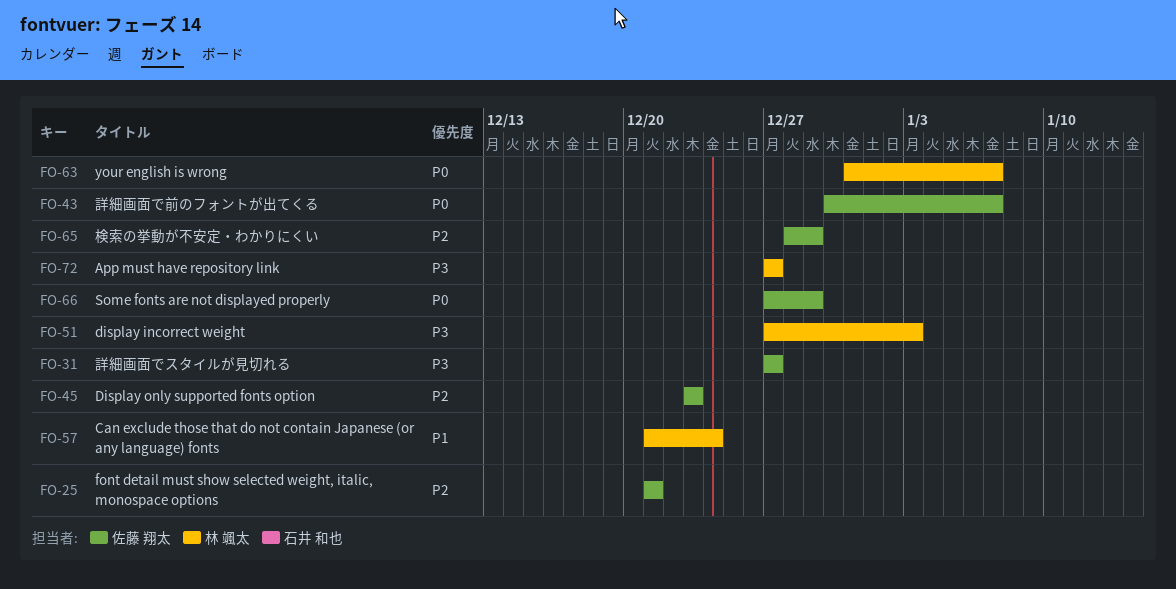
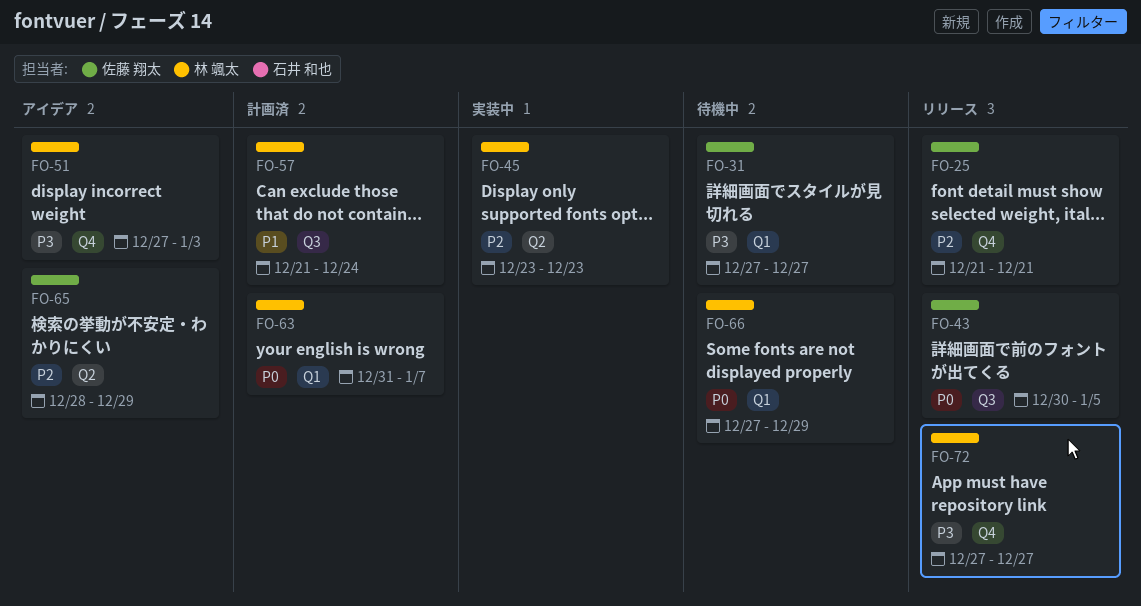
FO-43, due: Jan 7 -> Jan 5
FO-45, owner: 佐藤 翔太 -> 林 颯太
FO-66, owner: 佐藤 翔太 -> 林 颯太

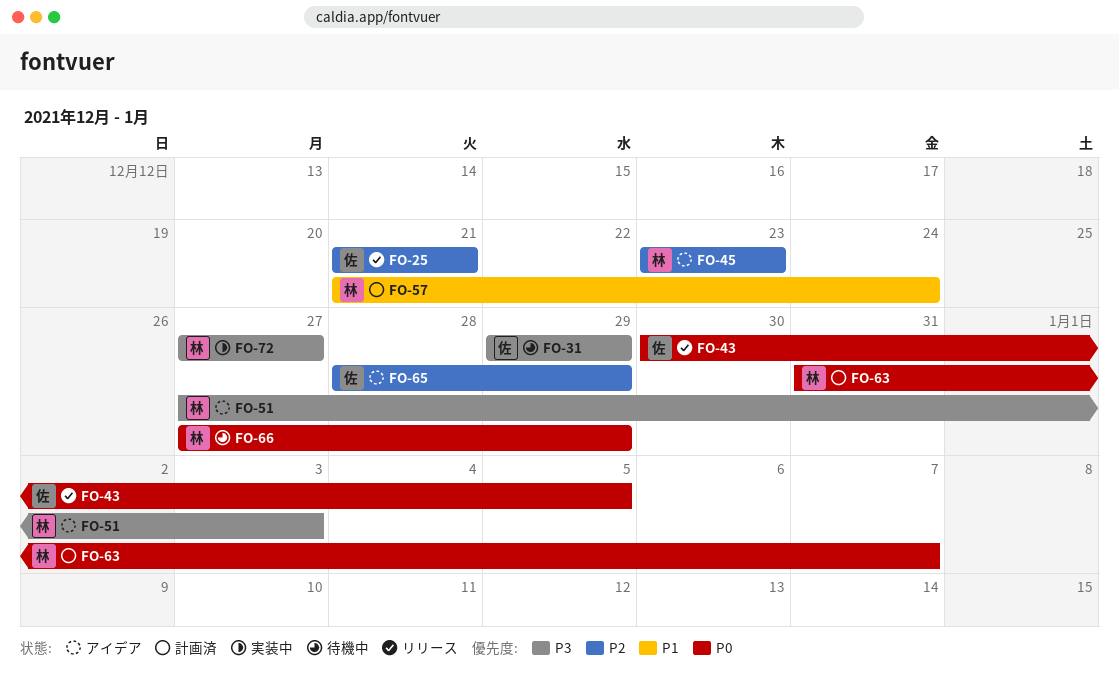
FO-31, start: Dec 27 -> Dec 29
FO-31, due: Dec 27 -> Dec 29
FO-45, status: 実装中 -> アイデア
FO-72, status: リリース -> 実装中

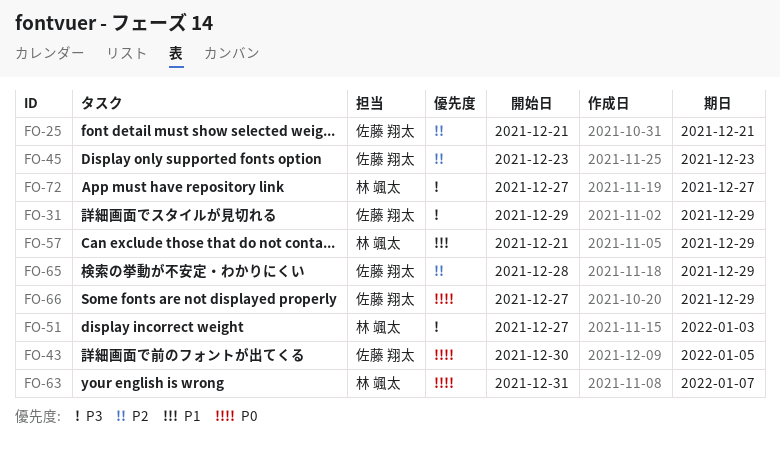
FO-45, owner: 林 颯太 -> 佐藤 翔太
FO-57, due: Dec 24 -> Dec 29
FO-66, owner: 林 颯太 -> 佐藤 翔太

